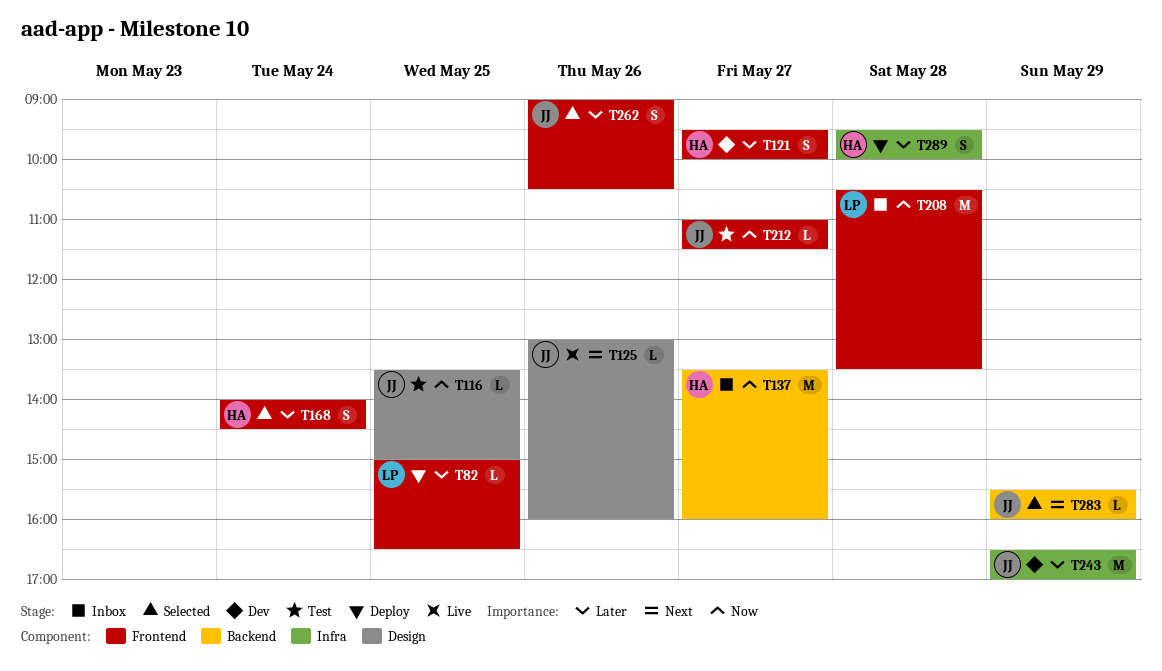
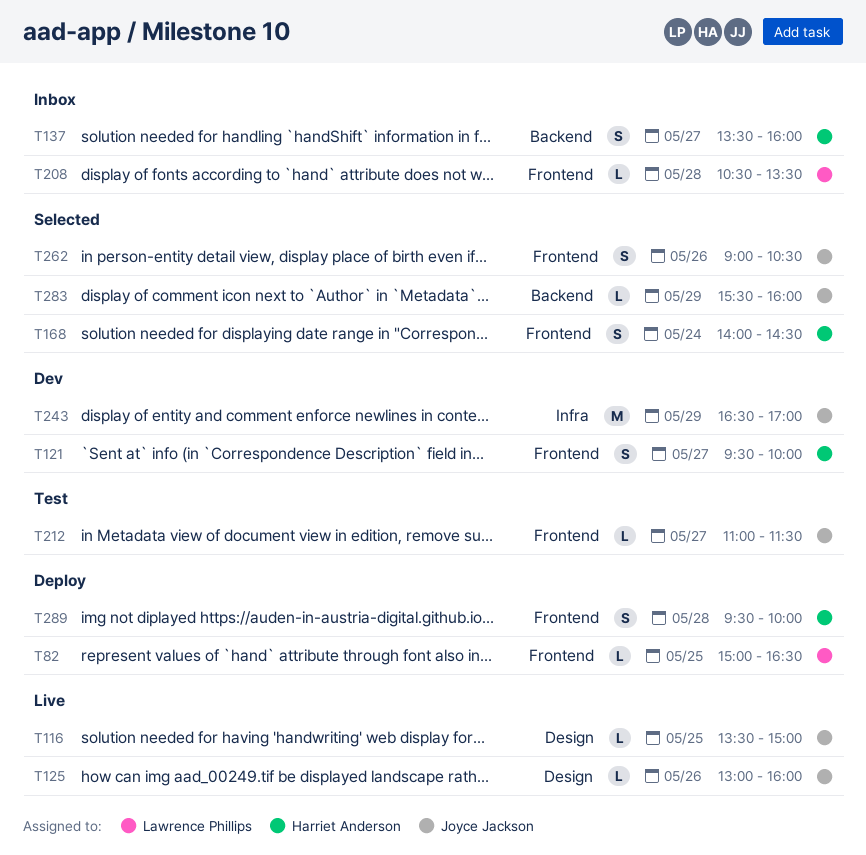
T116, status: Test -> Live
T137, estimate: M -> S
T208, estimate: M -> L
T289, label: Infra -> Frontend

